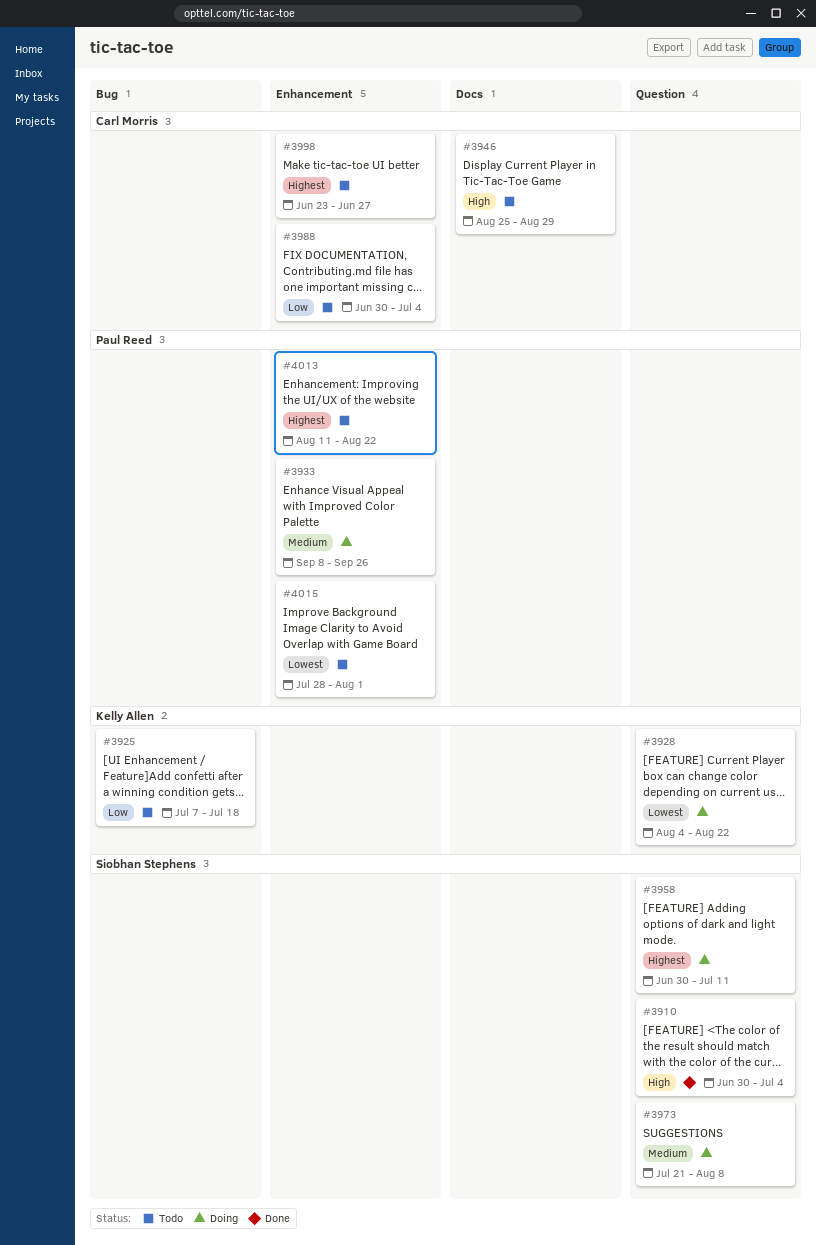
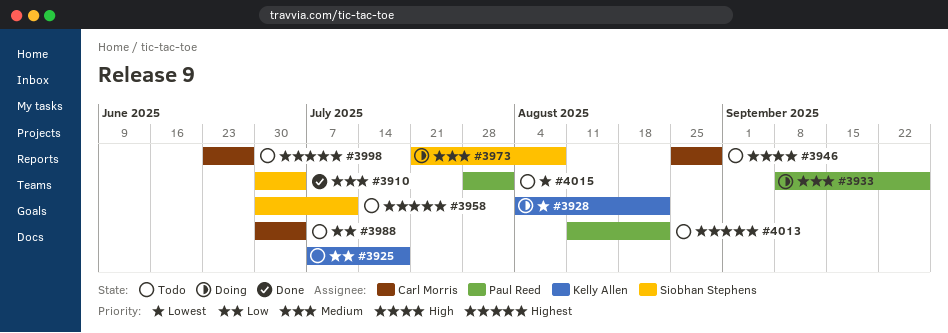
#3910, priority: High -> Medium
#3958, status: Doing -> Todo

